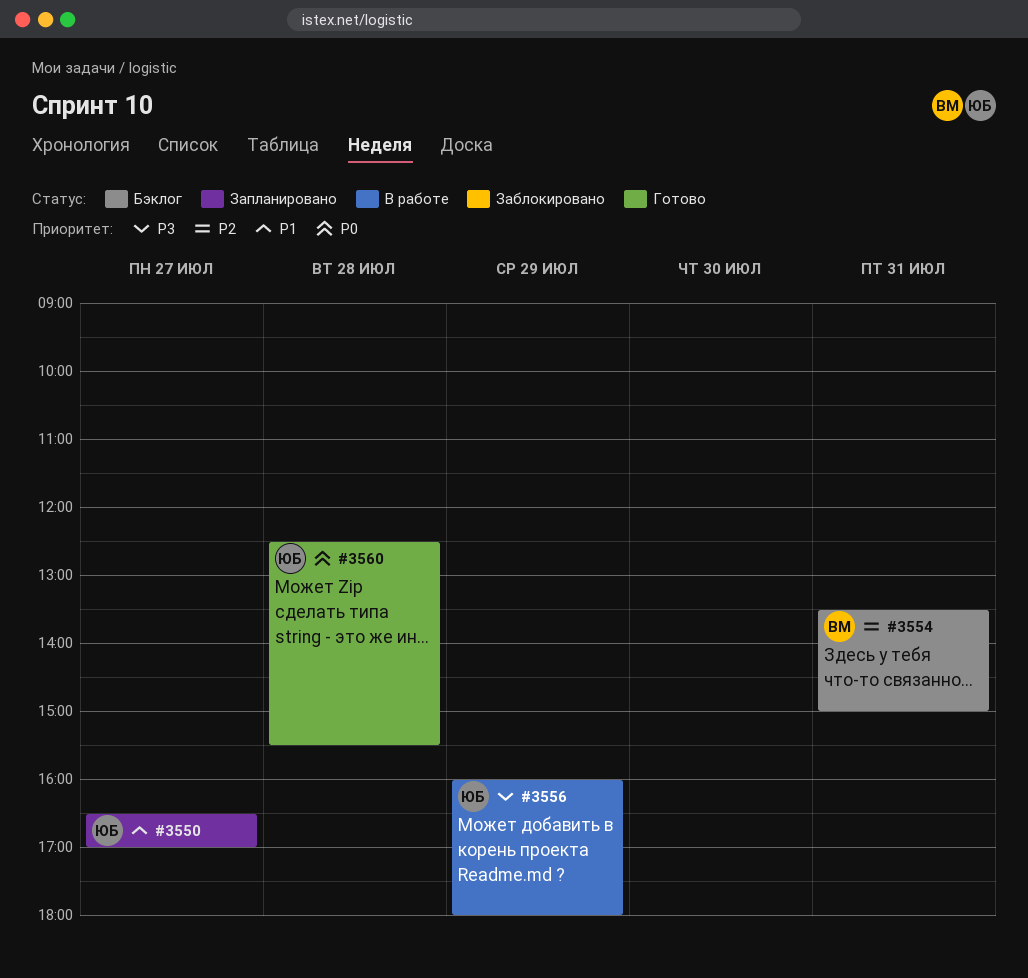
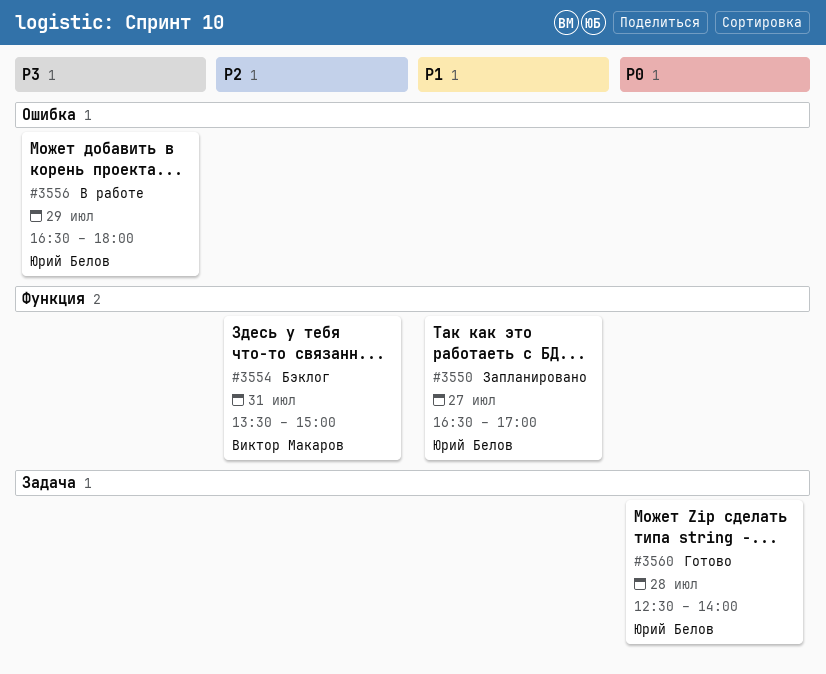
#3556, begins: 16:00 -> 16:30
#3560, ends: 15:30 -> 14:00

